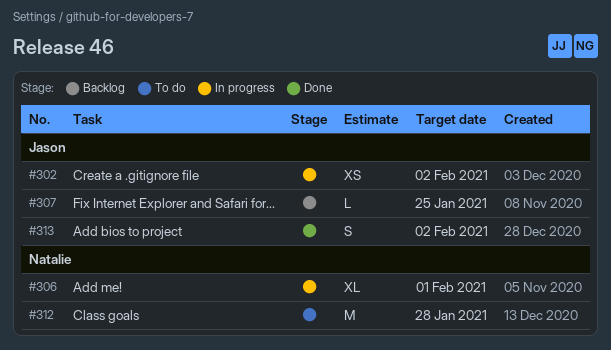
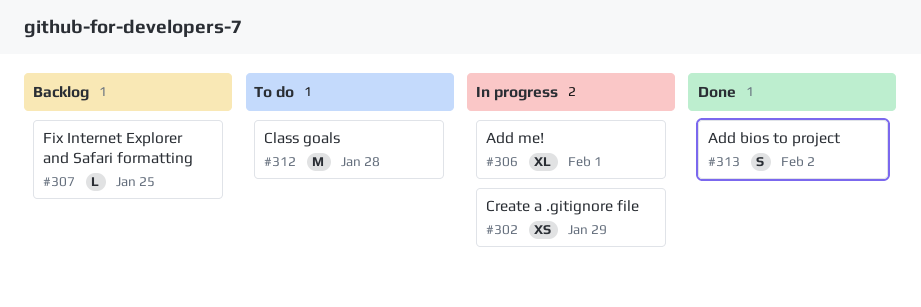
#302, due: Feb 2 -> Jan 29

